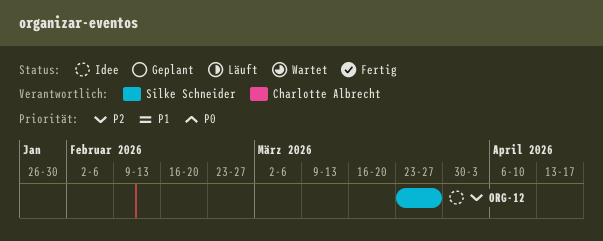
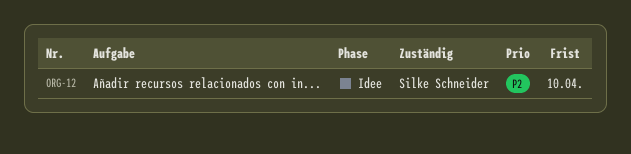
ORG-12, due: Mar 27 -> Apr 10

